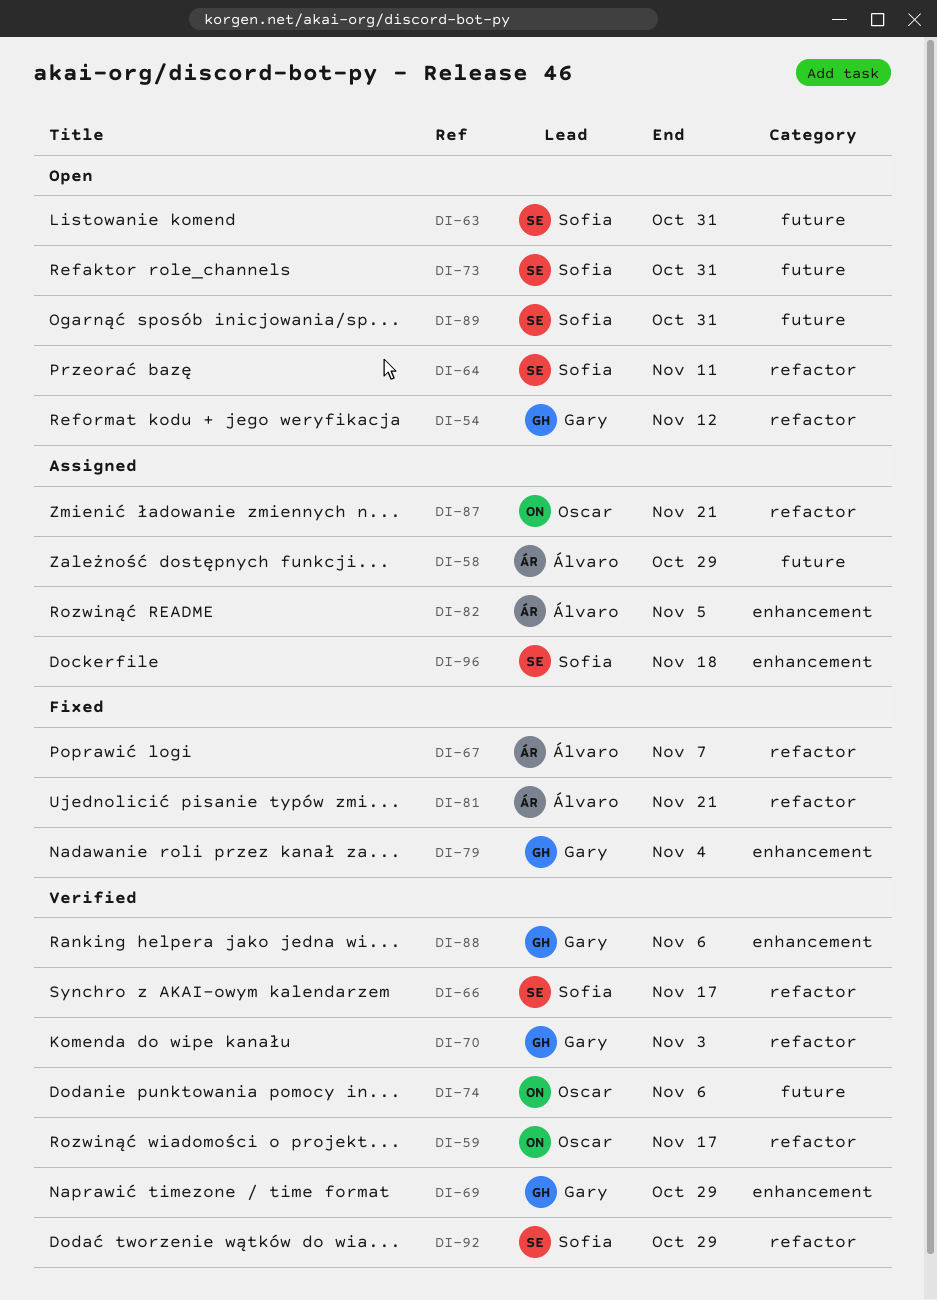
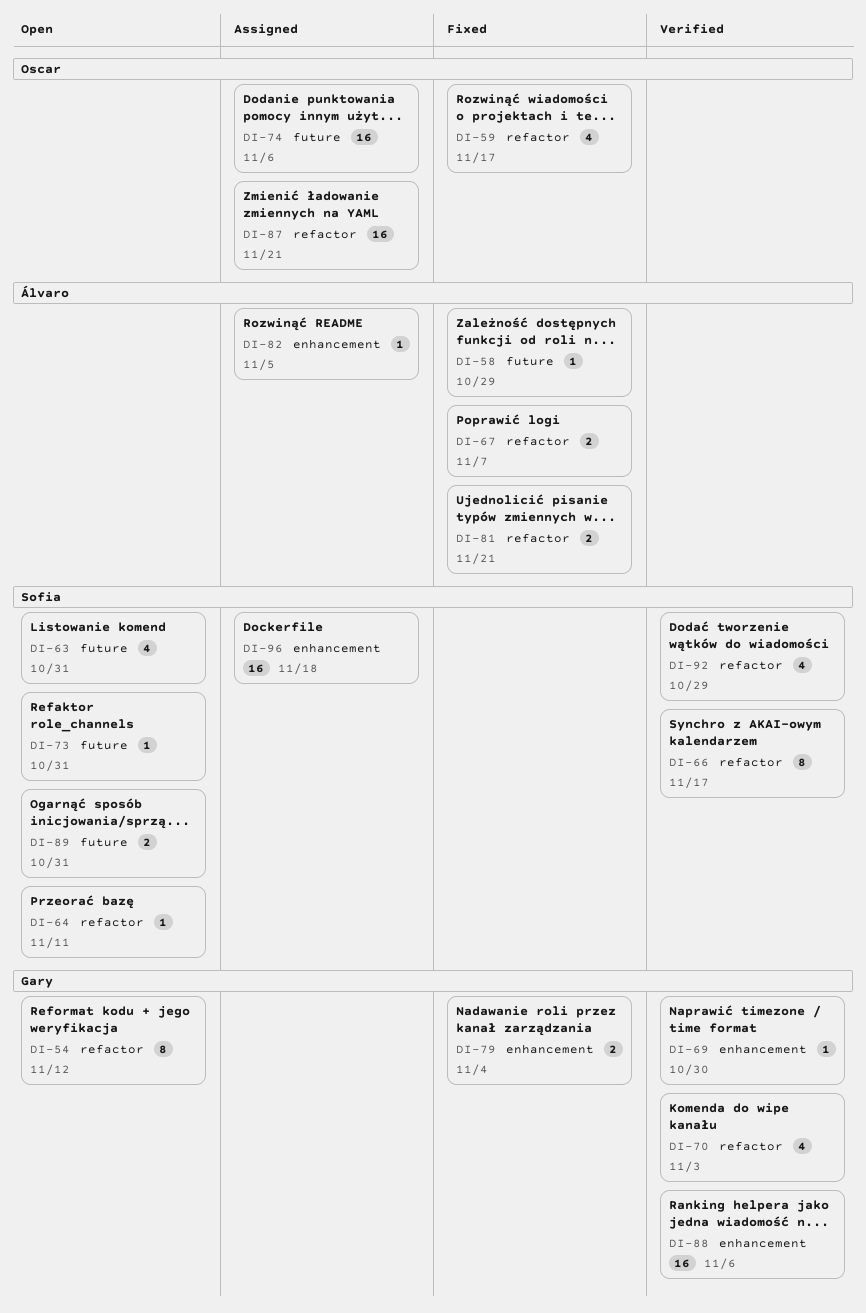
DI-58, status: Assigned -> Fixed
DI-59, status: Verified -> Fixed
DI-69, due: Oct 29 -> Oct 30
DI-74, status: Verified -> Assigned

